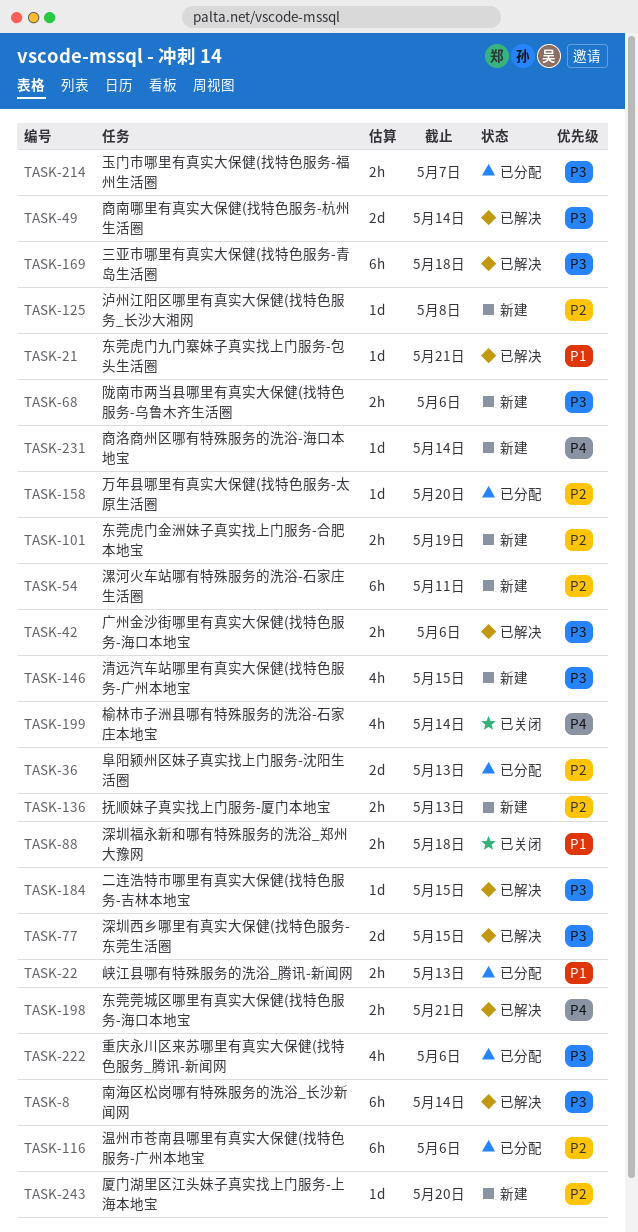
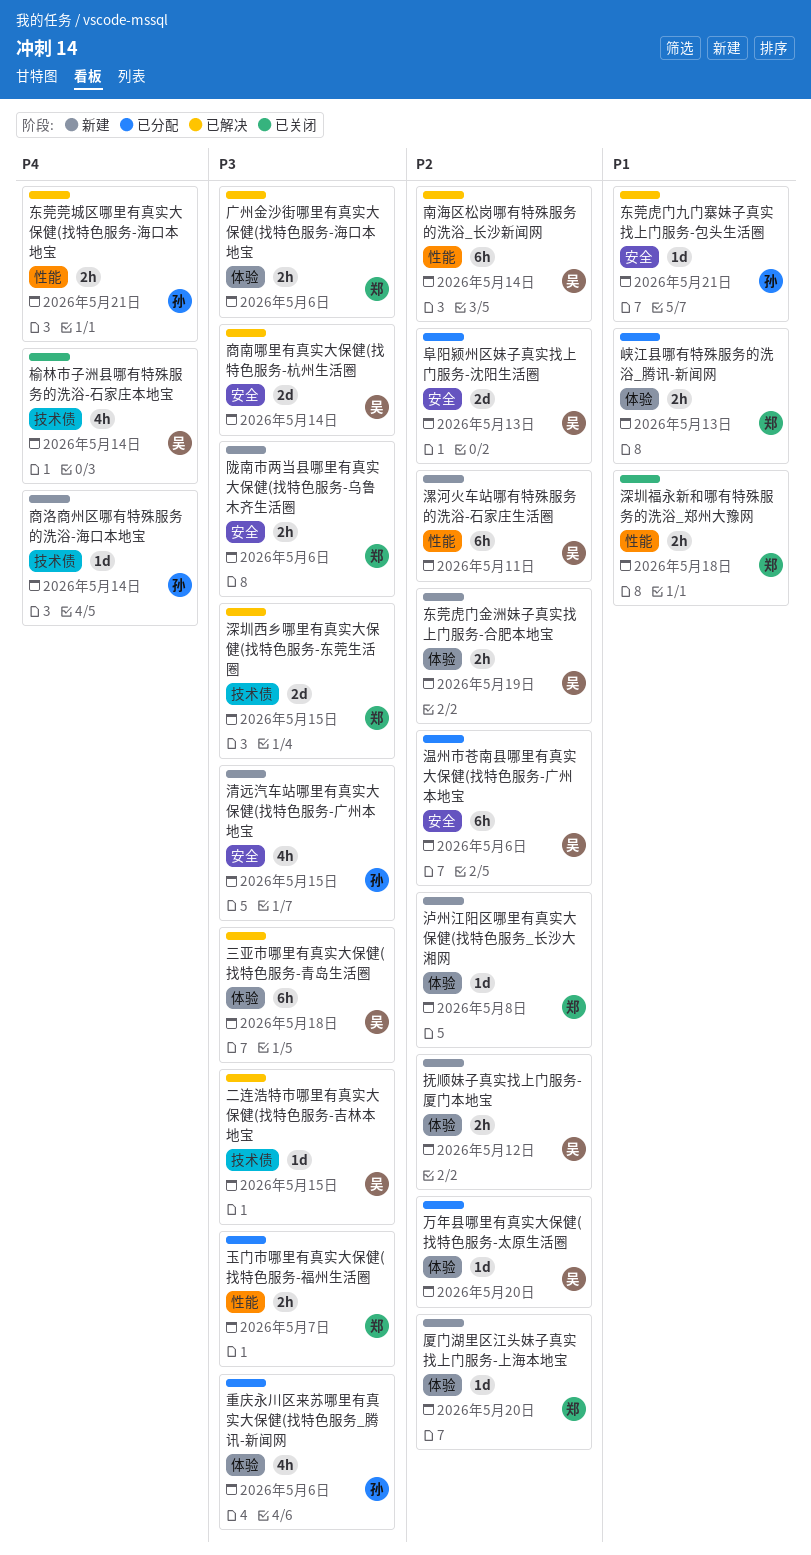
南海区松岗哪有特殊服务的洗浴_长沙新闻网, priority: P3 -> P2
抚顺妹子真实找上门服务-厦门本地宝, due: May 13 -> May 12

